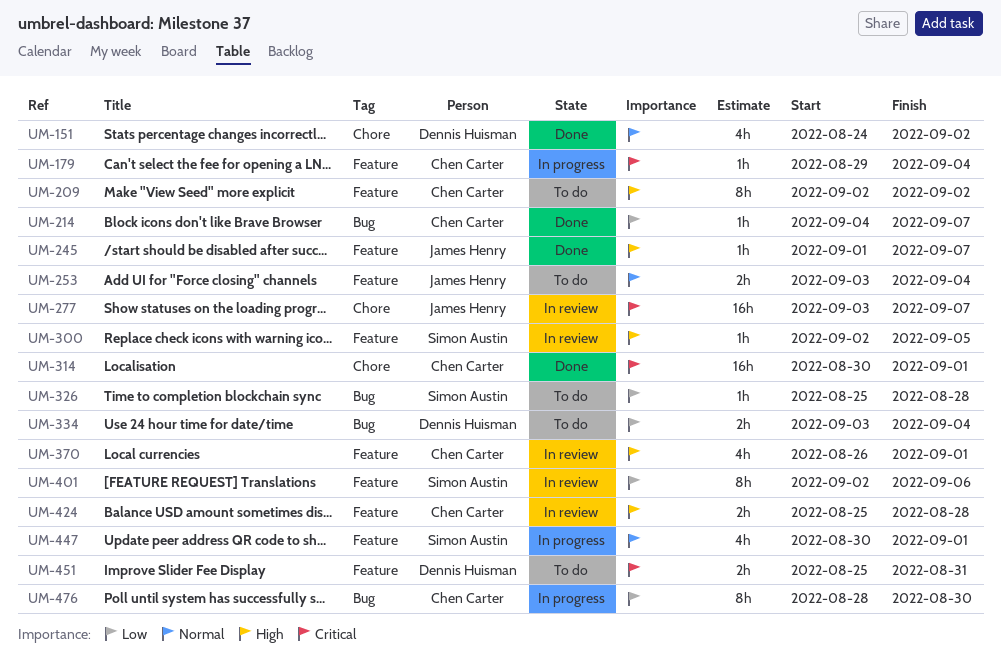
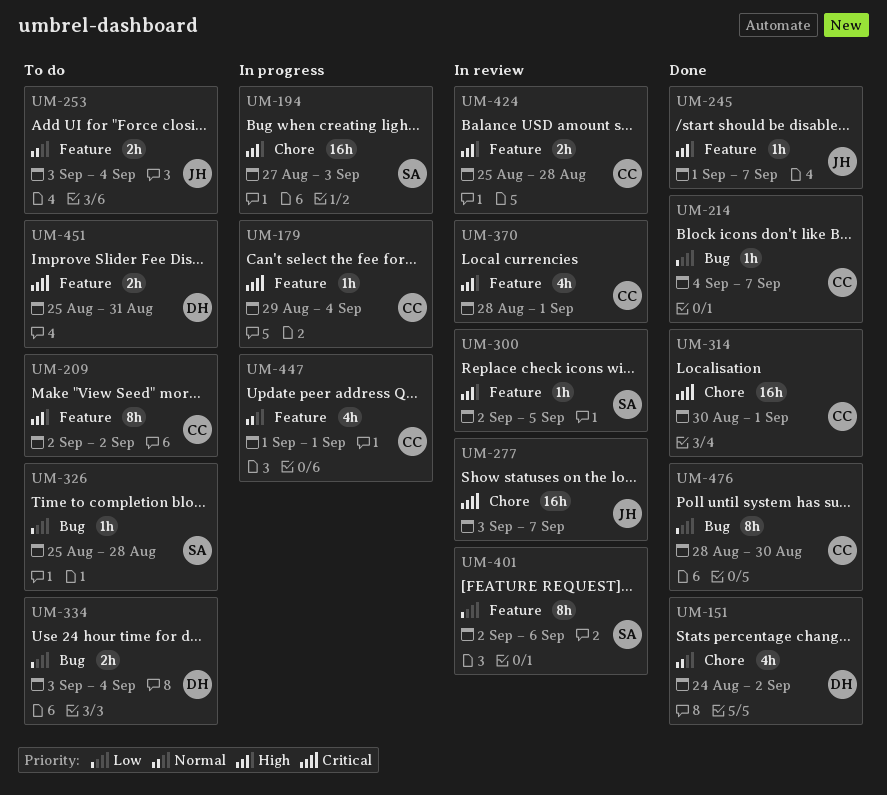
UM-194: none -> present
UM-370, start: Aug 26 -> Aug 28
UM-447, owner: Simon Austin -> Chen Carter
UM-447, start: Aug 30 -> Sep 1
UM-476, status: In progress -> Done

